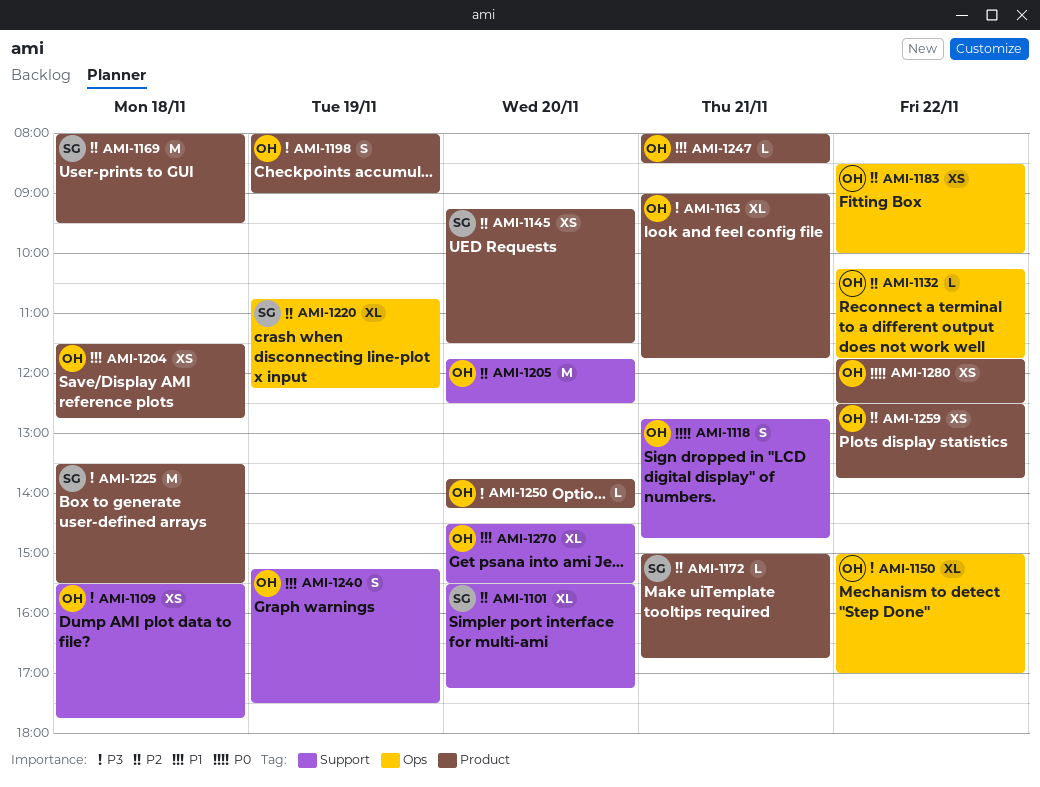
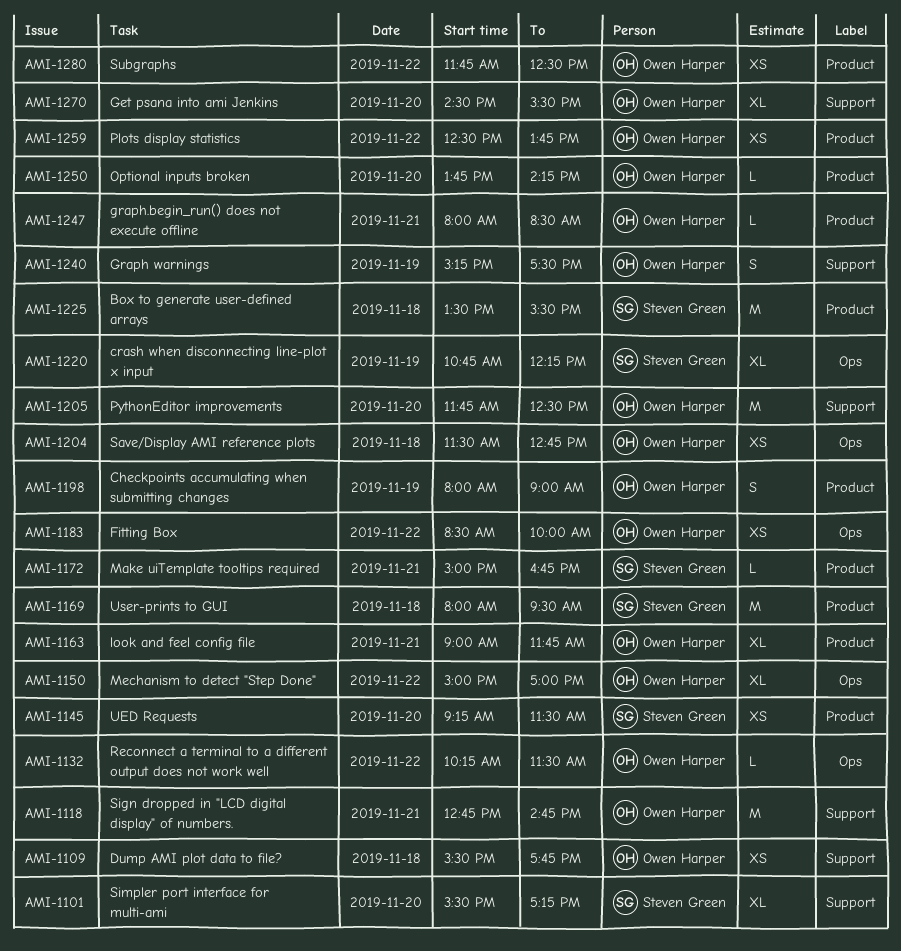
AMI-1118, estimate: S -> M
AMI-1132, ends: 11:45 -> 11:30
AMI-1204, label: Product -> Ops

